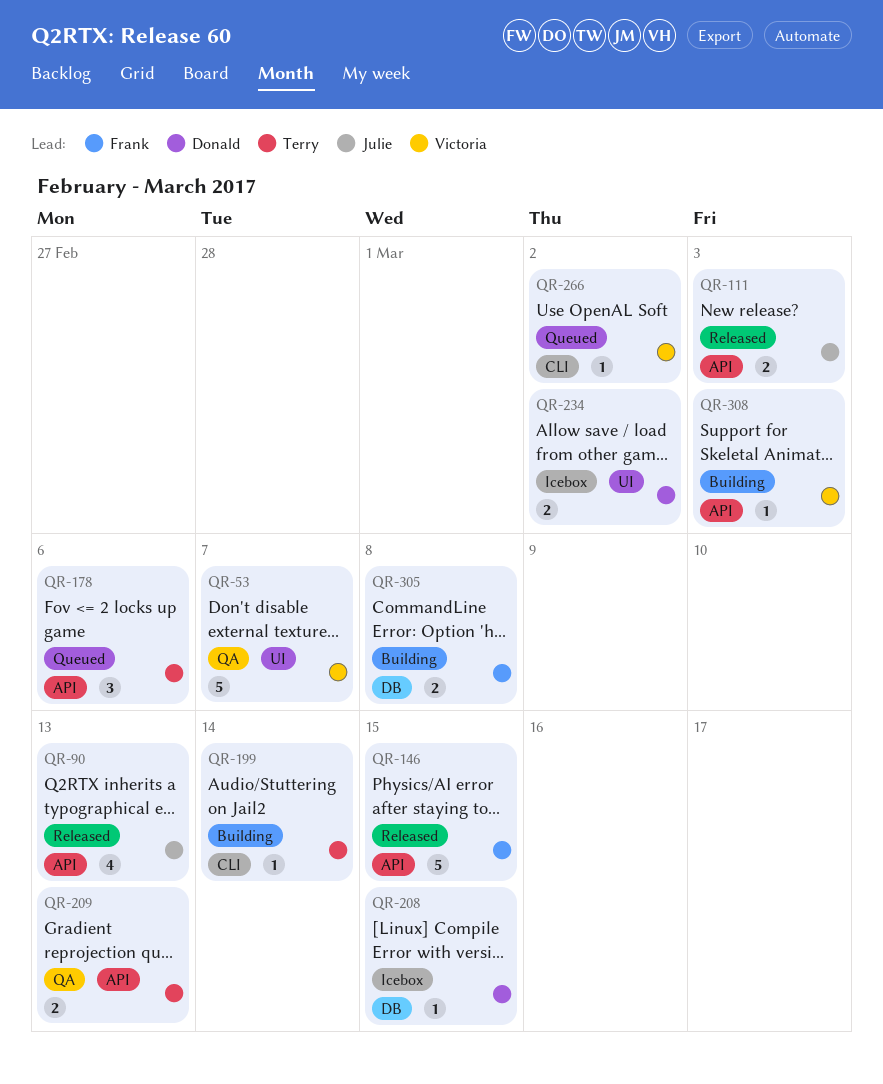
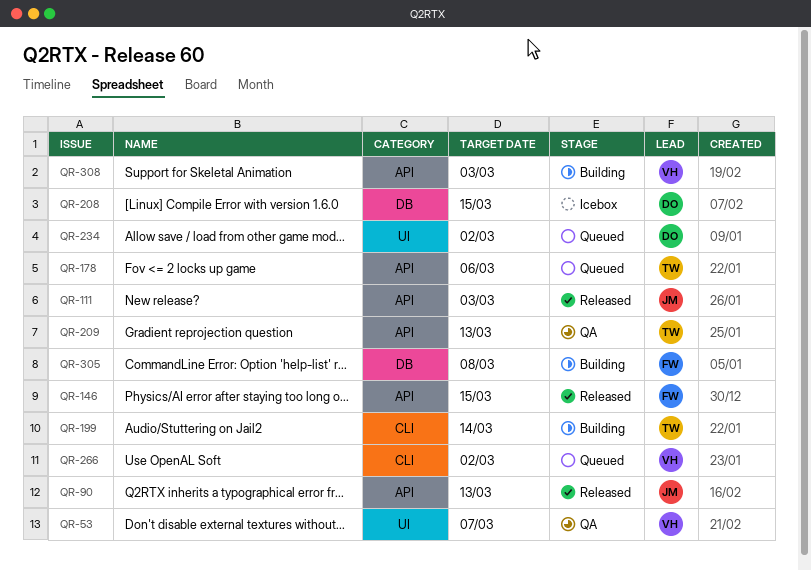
QR-234, status: Icebox -> Queued

